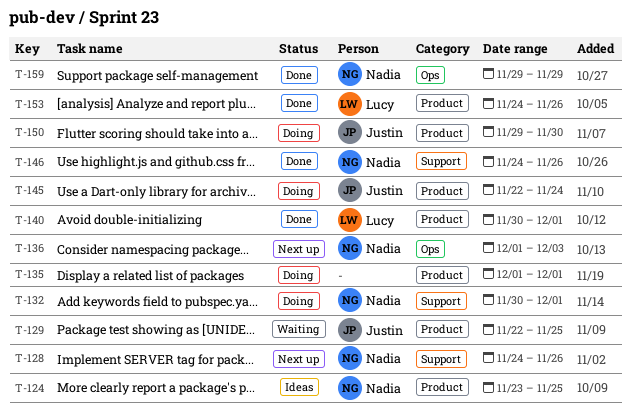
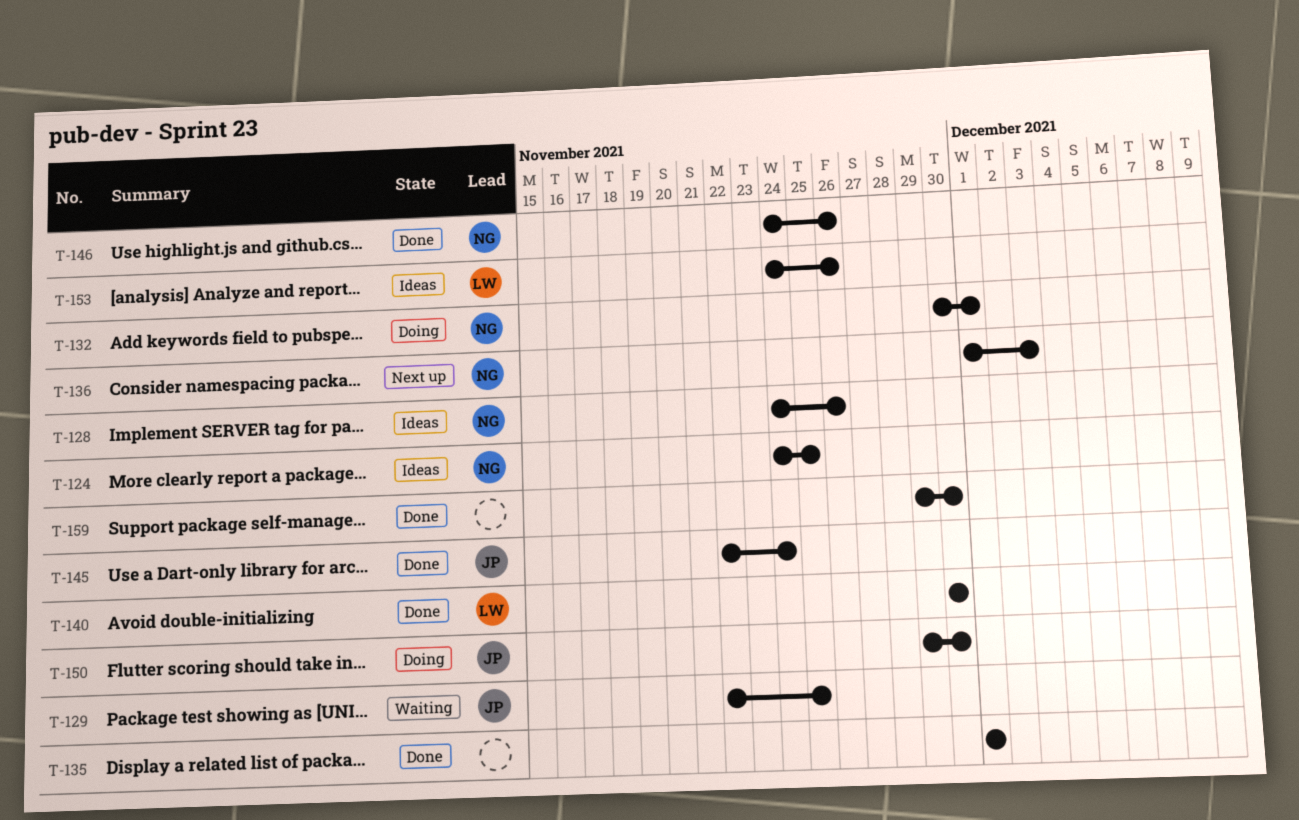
T-124, start: Nov 23 -> Nov 24
T-128, status: Next up -> Ideas
T-135, status: Doing -> Done
T-140, due: Dec 1 -> Nov 30
T-145, status: Doing -> Done
T-153, status: Done -> Ideas
T-159, owner: Nadia -> none
T-159, due: Nov 29 -> Nov 30

